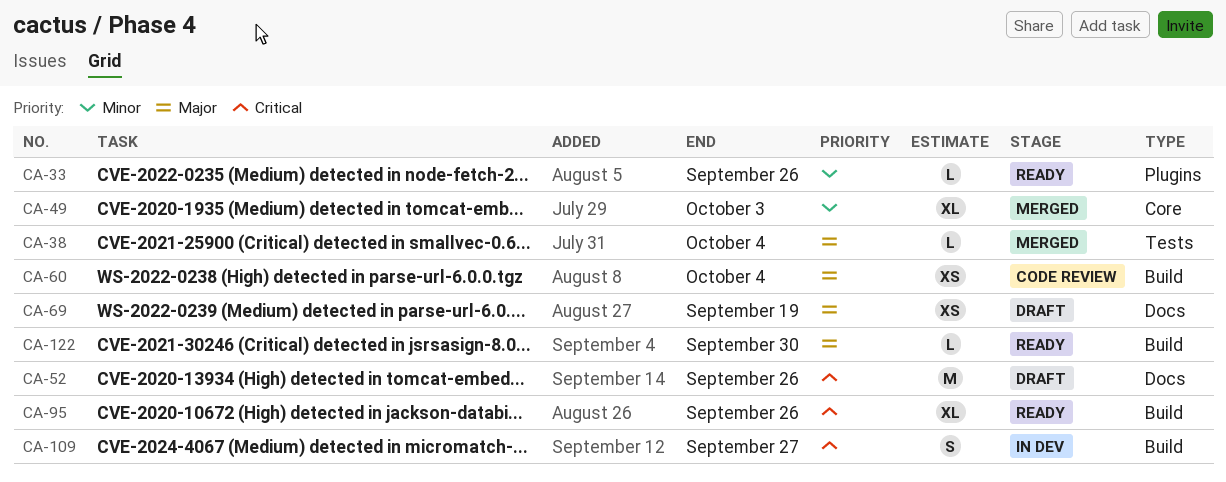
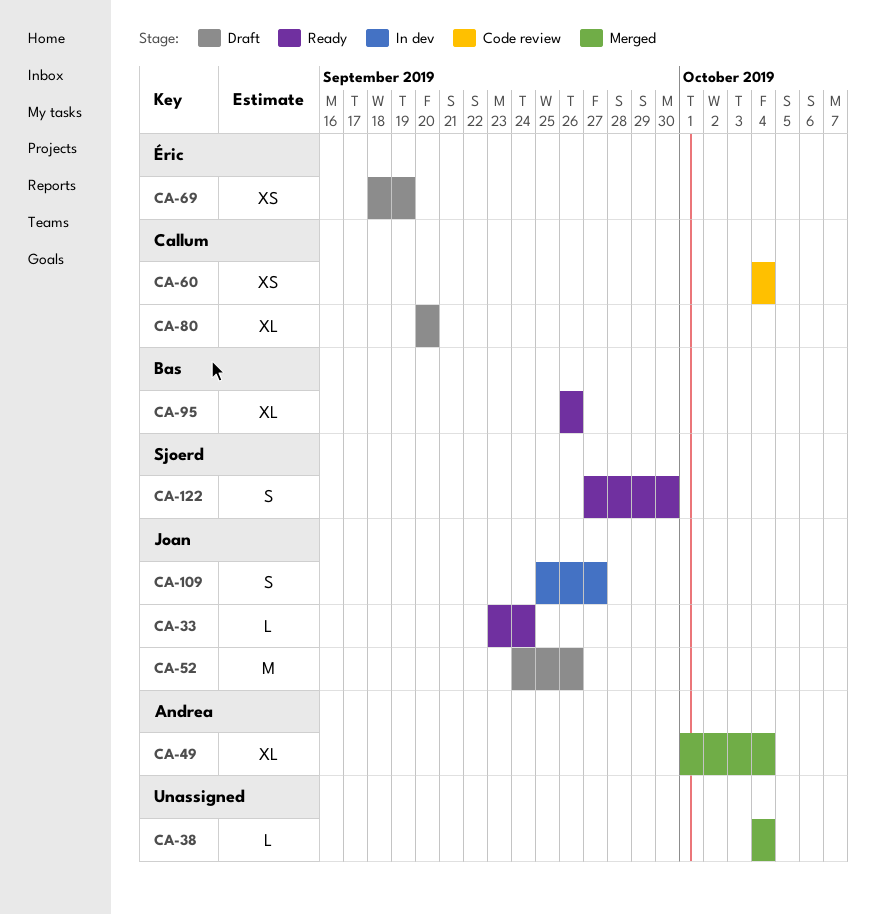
CA-33, due: Sep 26 -> Sep 24
CA-49, due: Oct 3 -> Oct 4
CA-80: none -> present
CA-122, estimate: L -> S

